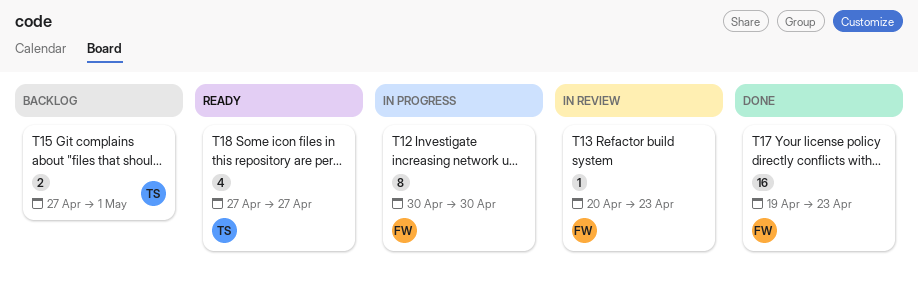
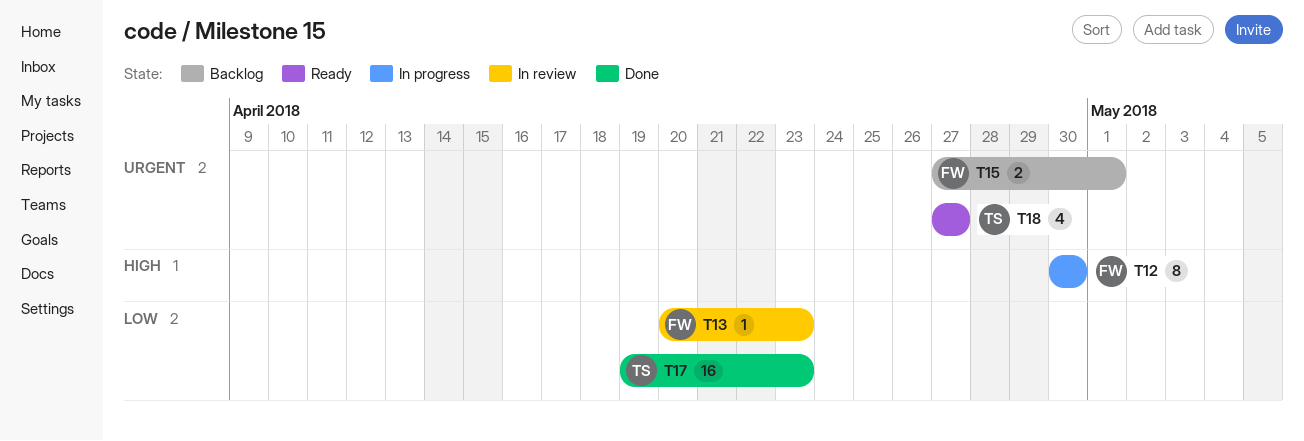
T15, owner: TS -> FW
T17, owner: FW -> TS

